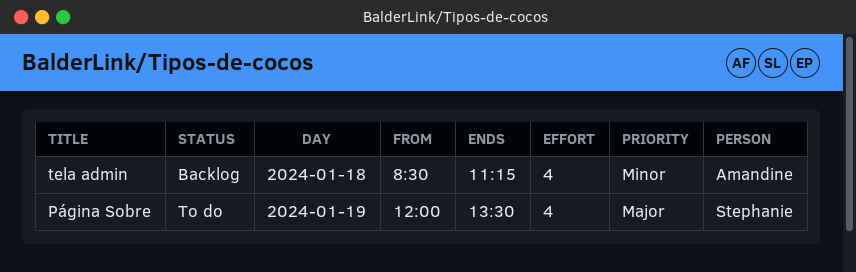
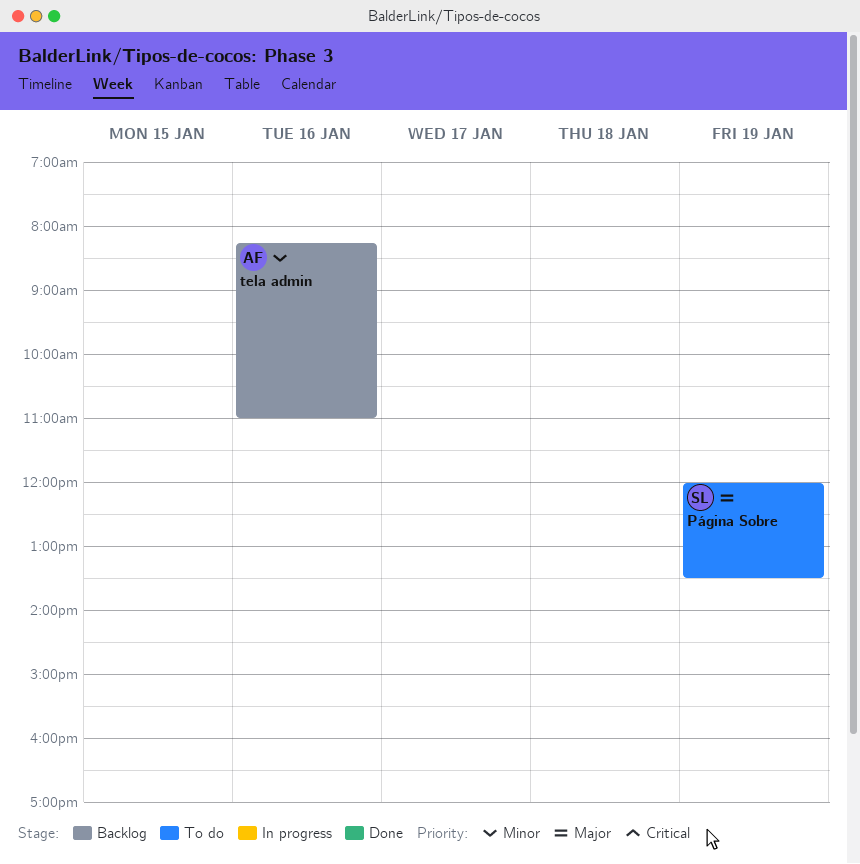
tela admin, day: Jan 18 -> Jan 16
tela admin, begins: 08:30 -> 08:15
tela admin, ends: 11:15 -> 11:00

